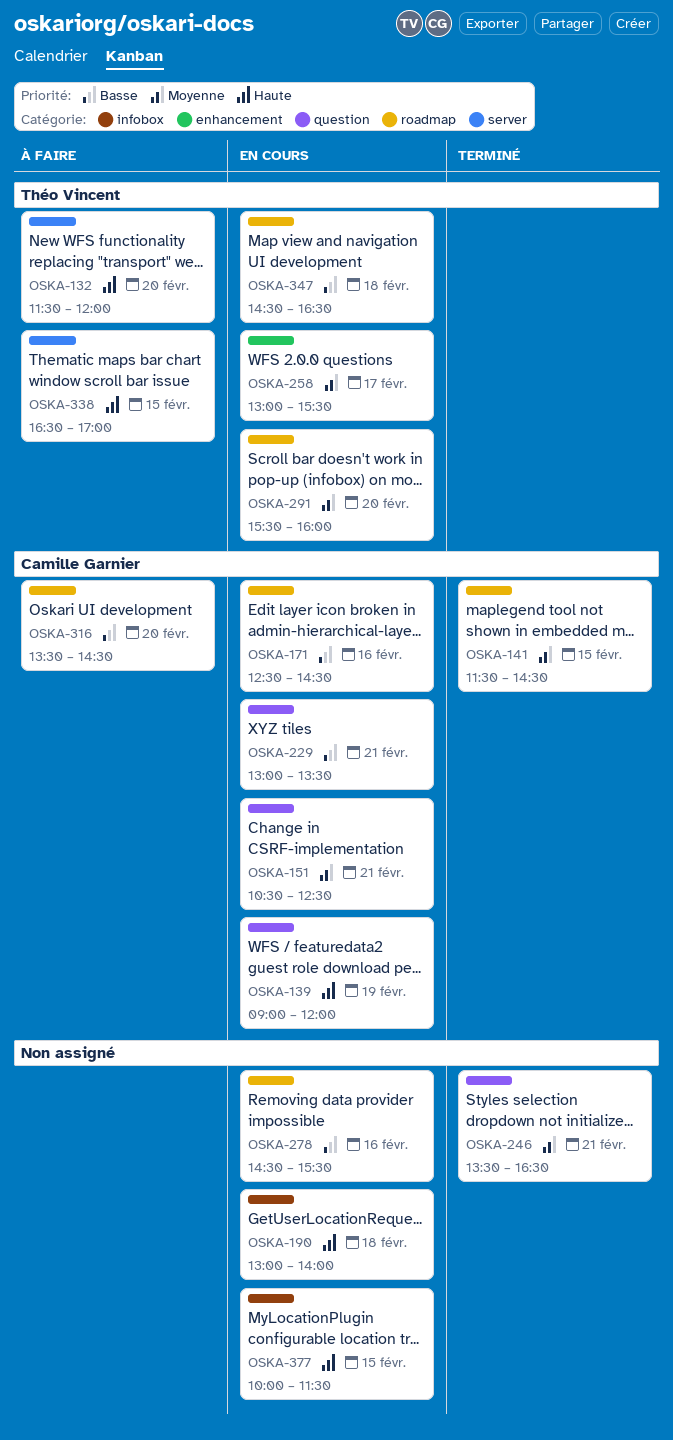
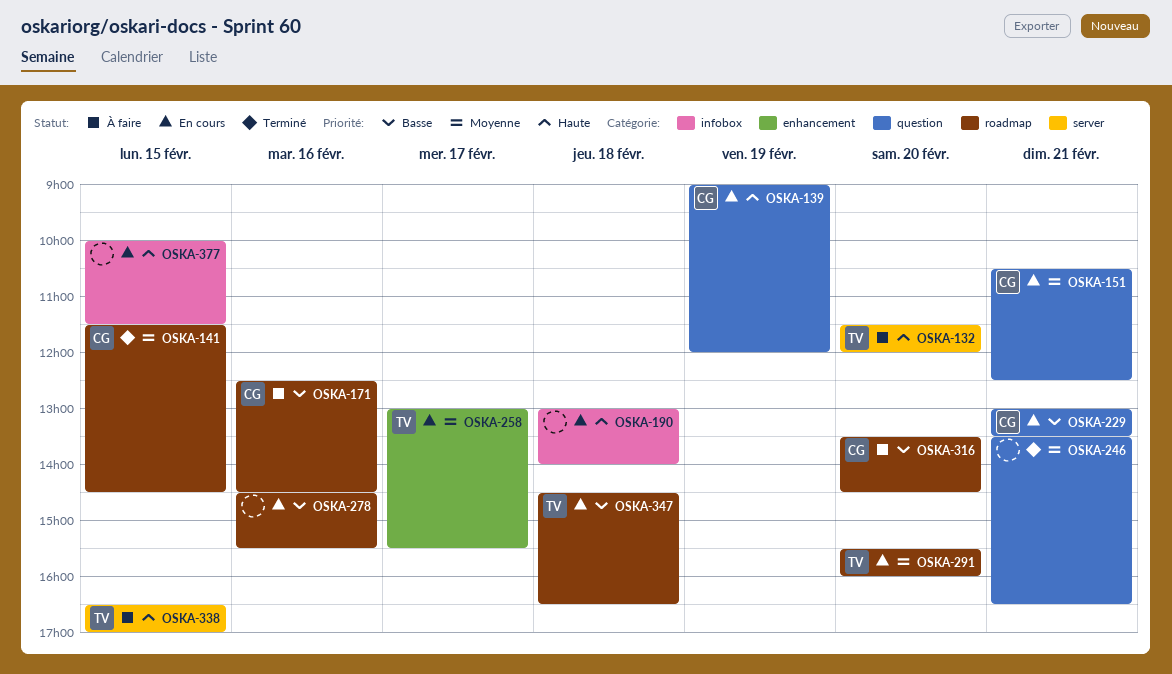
OSKA-171, status: En cours -> À faire

